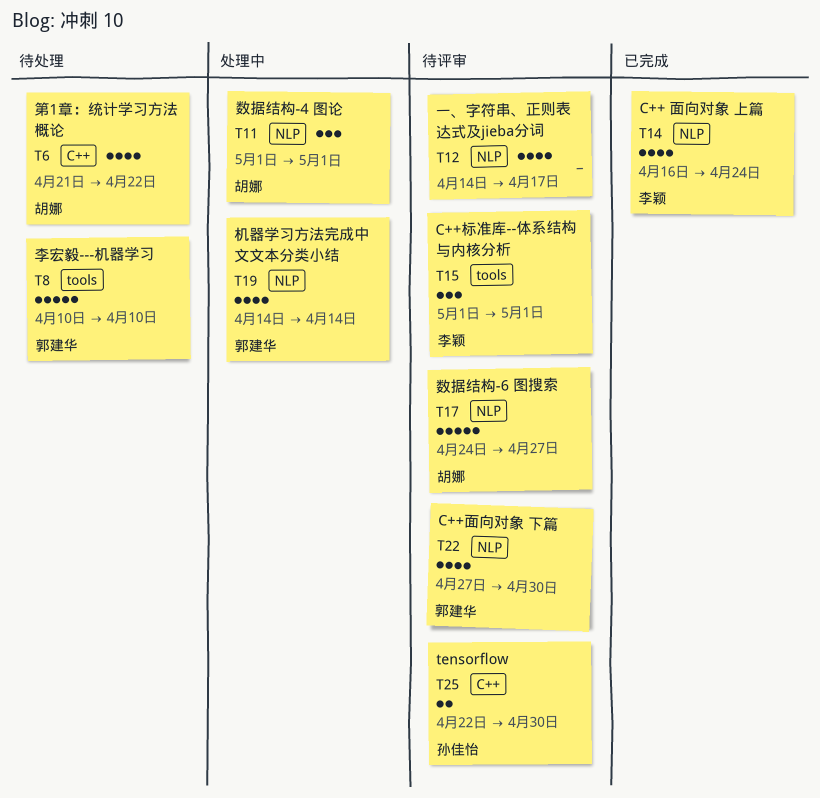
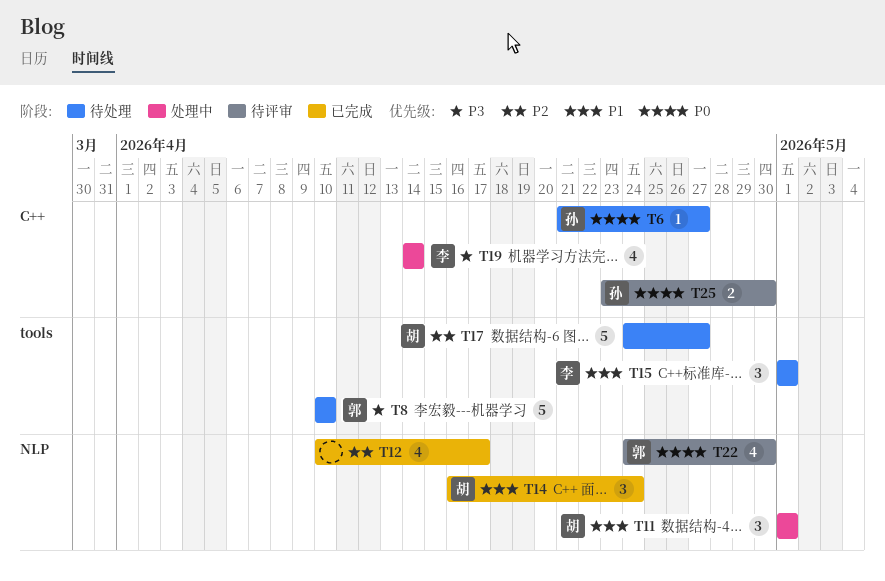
T6, owner: 胡娜 -> 孙佳怡
T6, estimate: 4 -> 1
T6, due: Apr 22 -> Apr 27
T12, status: 待评审 -> 已完成
T12, start: Apr 14 -> Apr 10
T14, owner: 李颖 -> 胡娜
T14, estimate: 4 -> 3
T15, status: 待评审 -> 待处理
T17, status: 待评审 -> 待处理
T17, label: NLP -> tools
T19, owner: 郭建华 -> 李颖
T19, label: NLP -> C++
T22, start: Apr 27 -> Apr 24
T25, start: Apr 22 -> Apr 23

